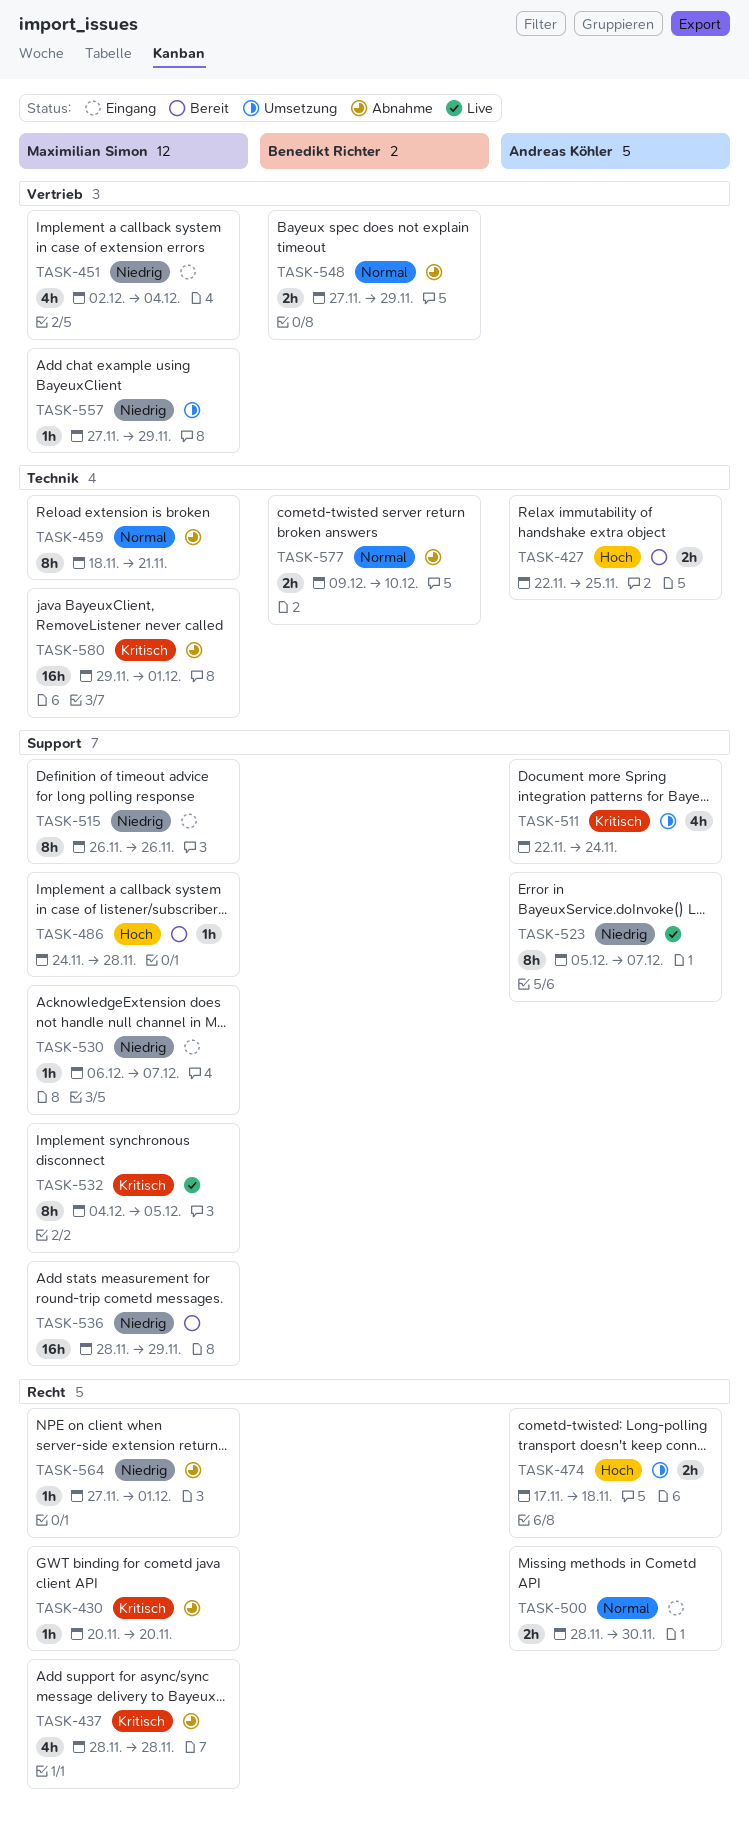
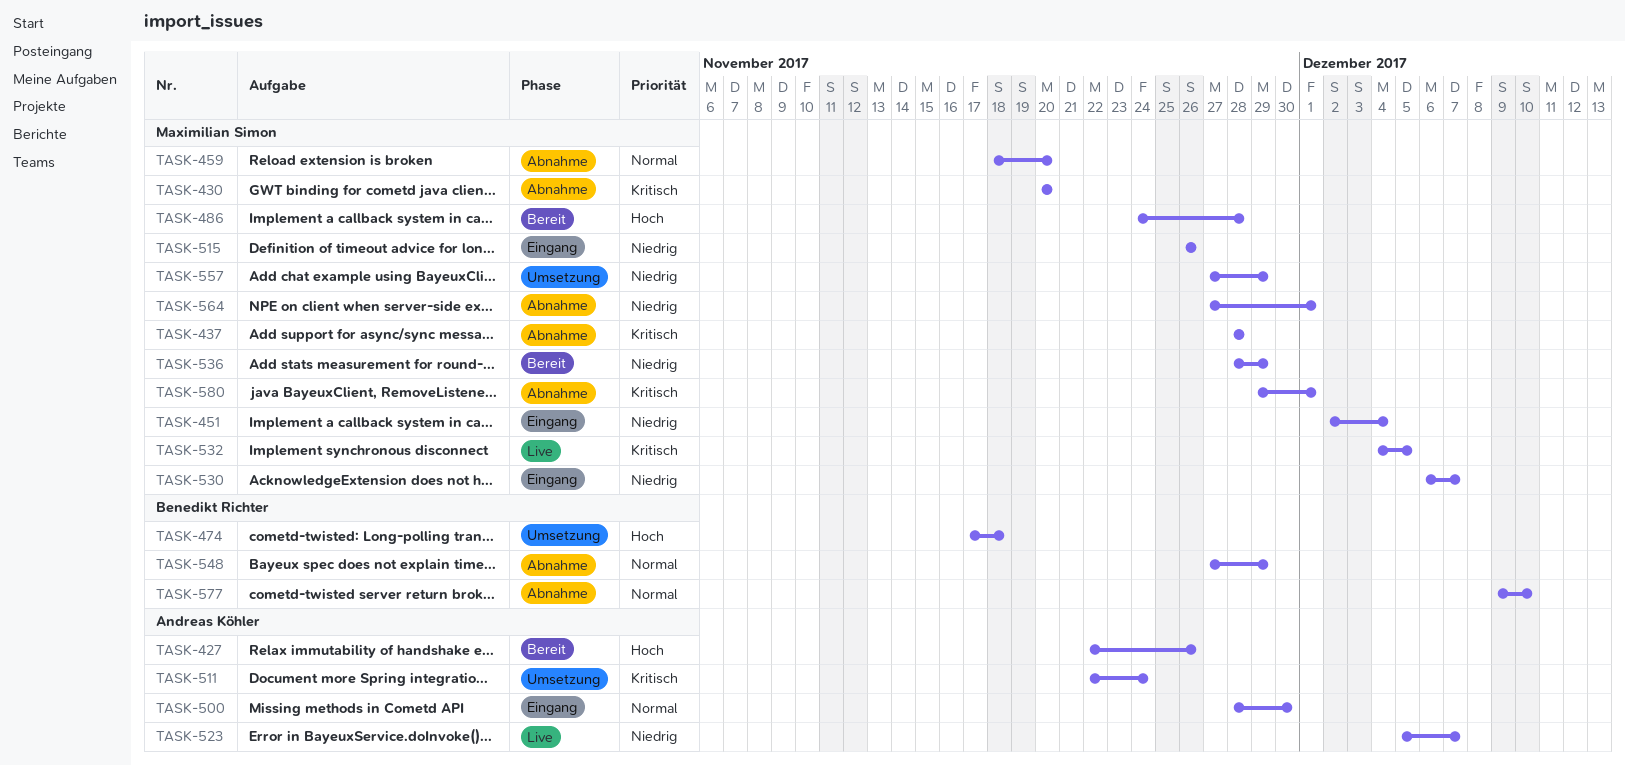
TASK-427, due: Nov 25 -> Nov 26
TASK-459, due: Nov 21 -> Nov 20
TASK-474, owner: Andreas Köhler -> Benedikt Richter

